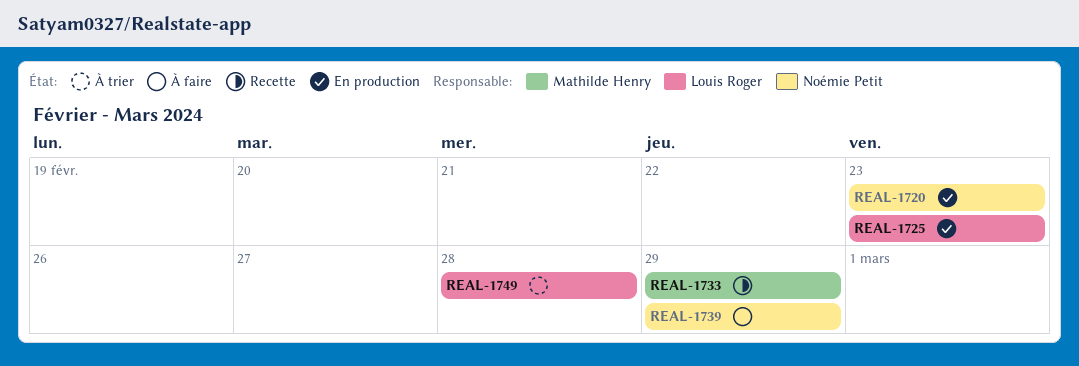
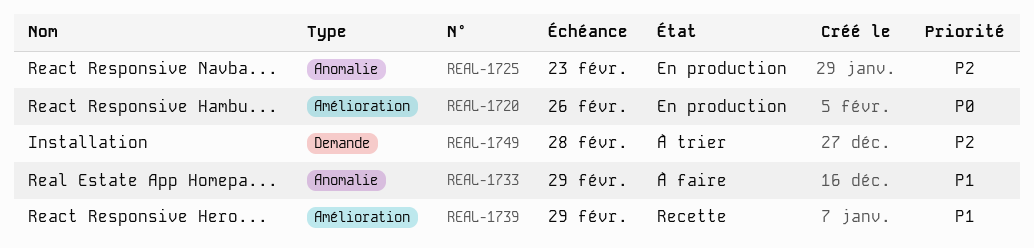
REAL-1720, due: Feb 23 -> Feb 26
REAL-1733, status: Recette -> À faire
REAL-1739, status: À faire -> Recette

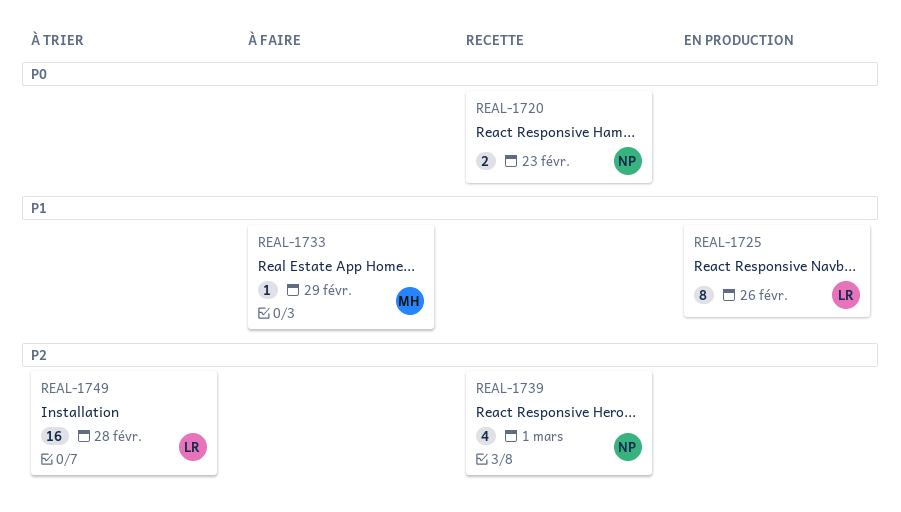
REAL-1720, status: En production -> Recette
REAL-1720, due: Feb 26 -> Feb 23
REAL-1725, priority: P2 -> P1
REAL-1725, due: Feb 23 -> Feb 26
REAL-1739, priority: P1 -> P2
REAL-1739, due: Feb 29 -> Mar 1

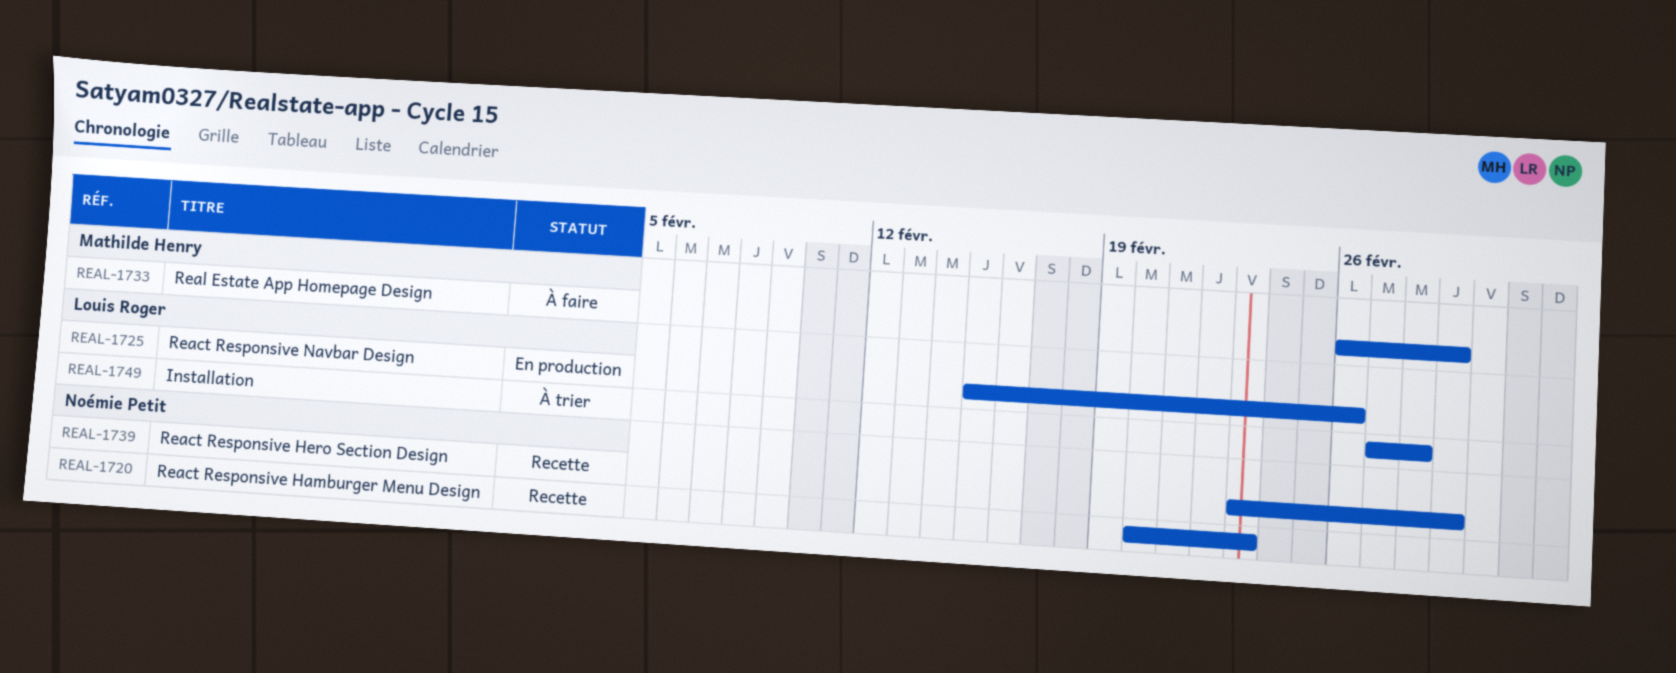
REAL-1739, due: Mar 1 -> Feb 29

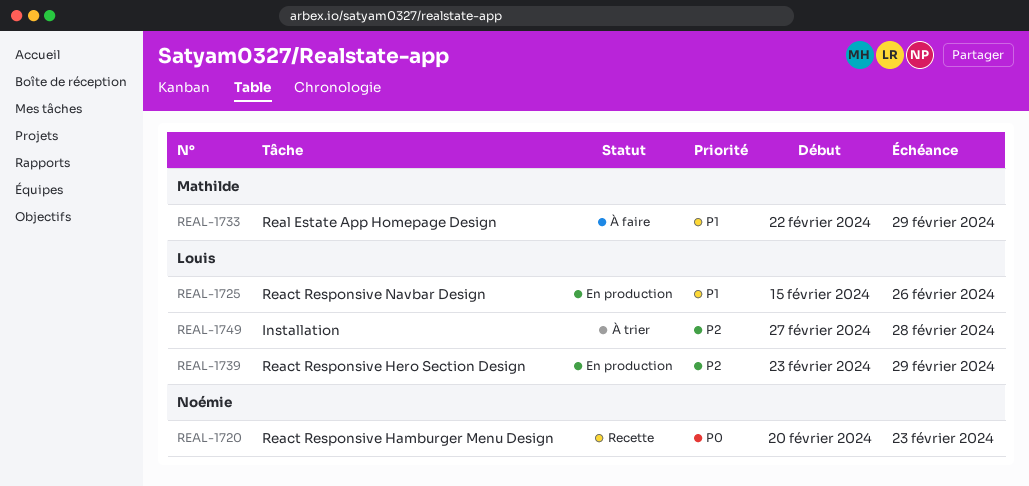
REAL-1733, start: Feb 26 -> Feb 22
REAL-1739, status: Recette -> En production
REAL-1739, owner: Noémie Petit -> Louis Roger

